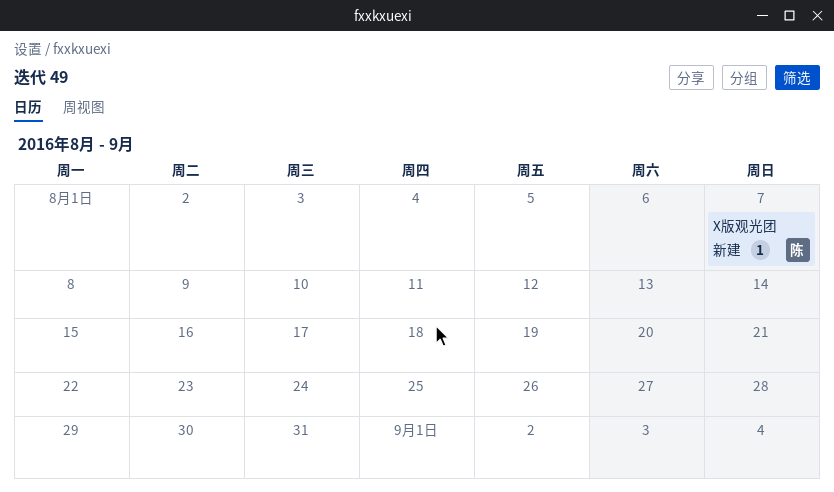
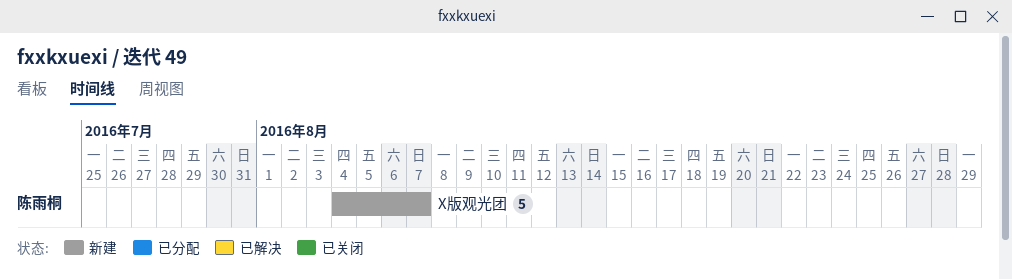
X版观光团, estimate: 1 -> 5

